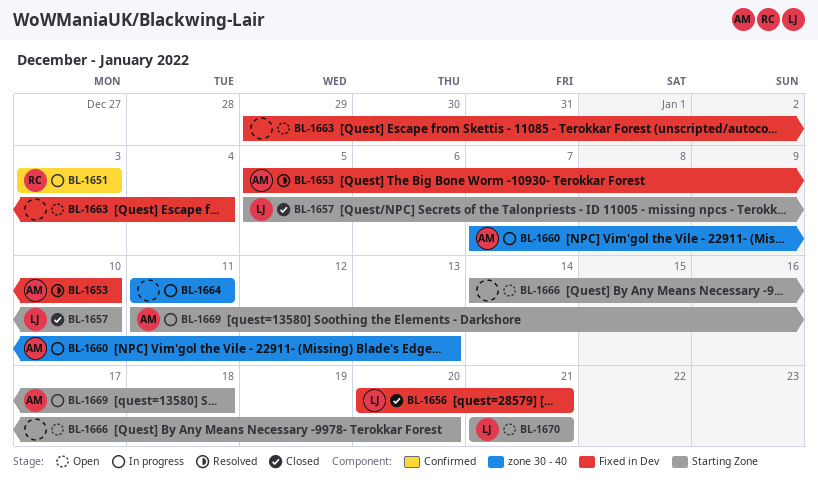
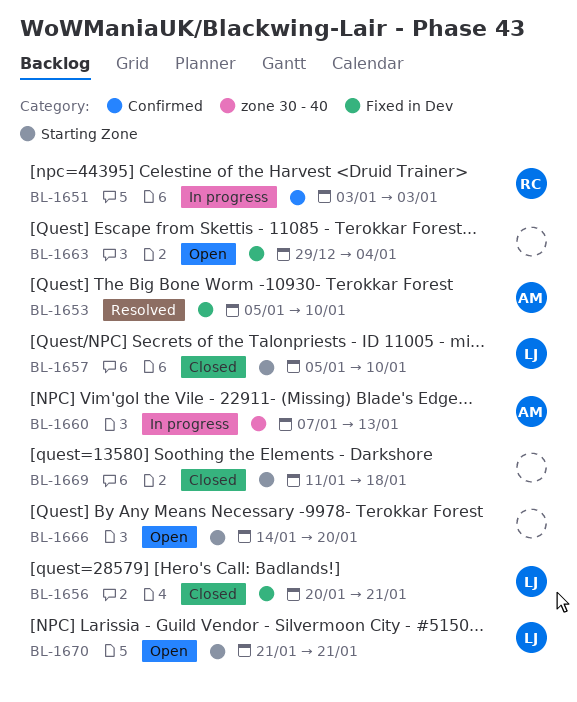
BL-1664: present -> none
BL-1669, status: In progress -> Closed
BL-1669, owner: AM -> none

